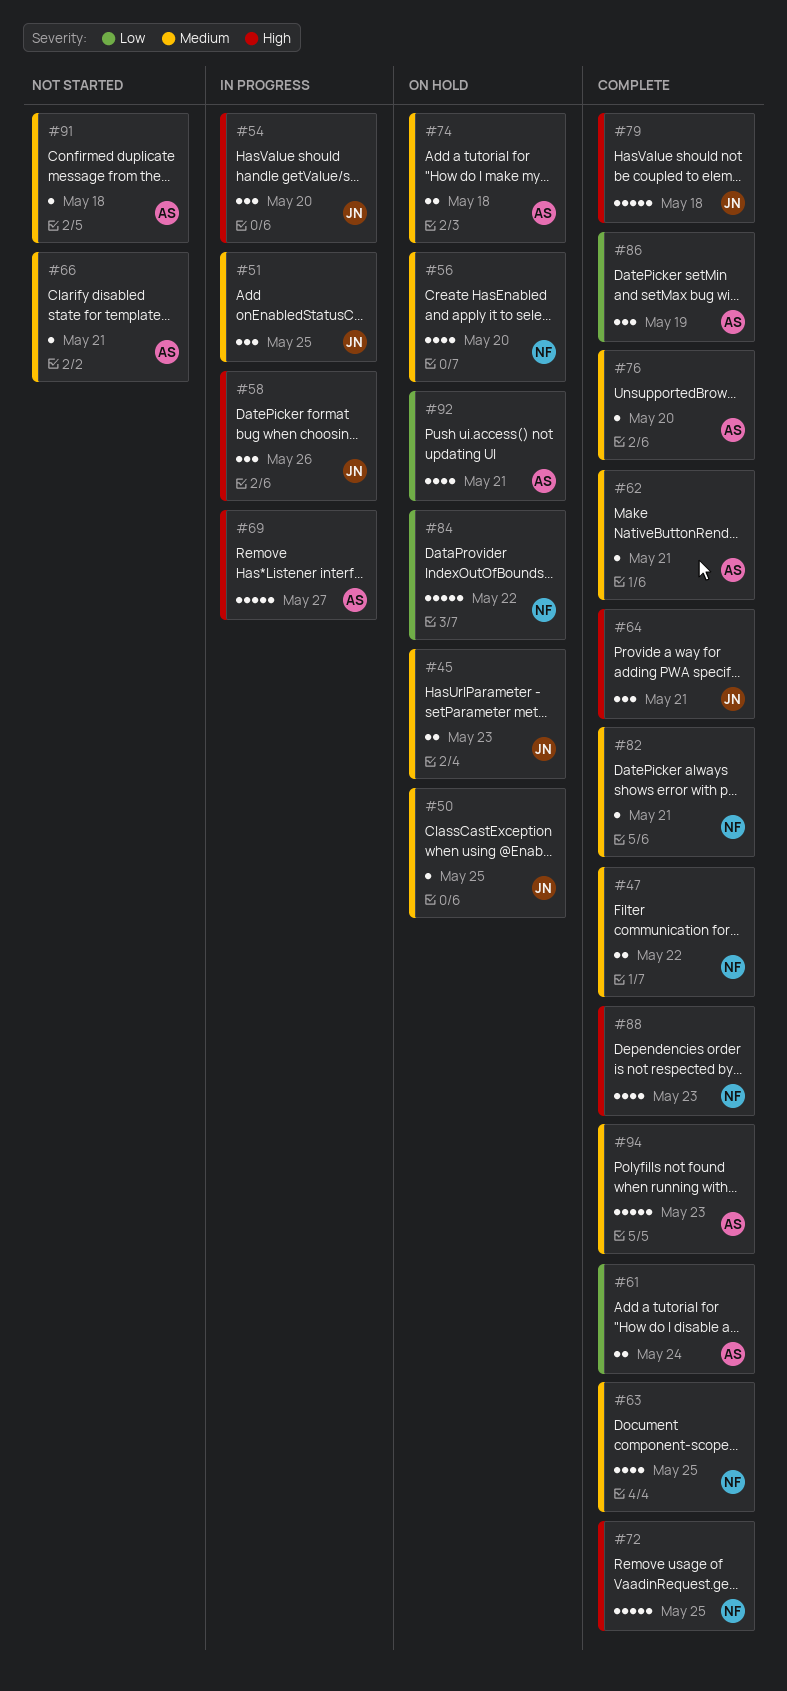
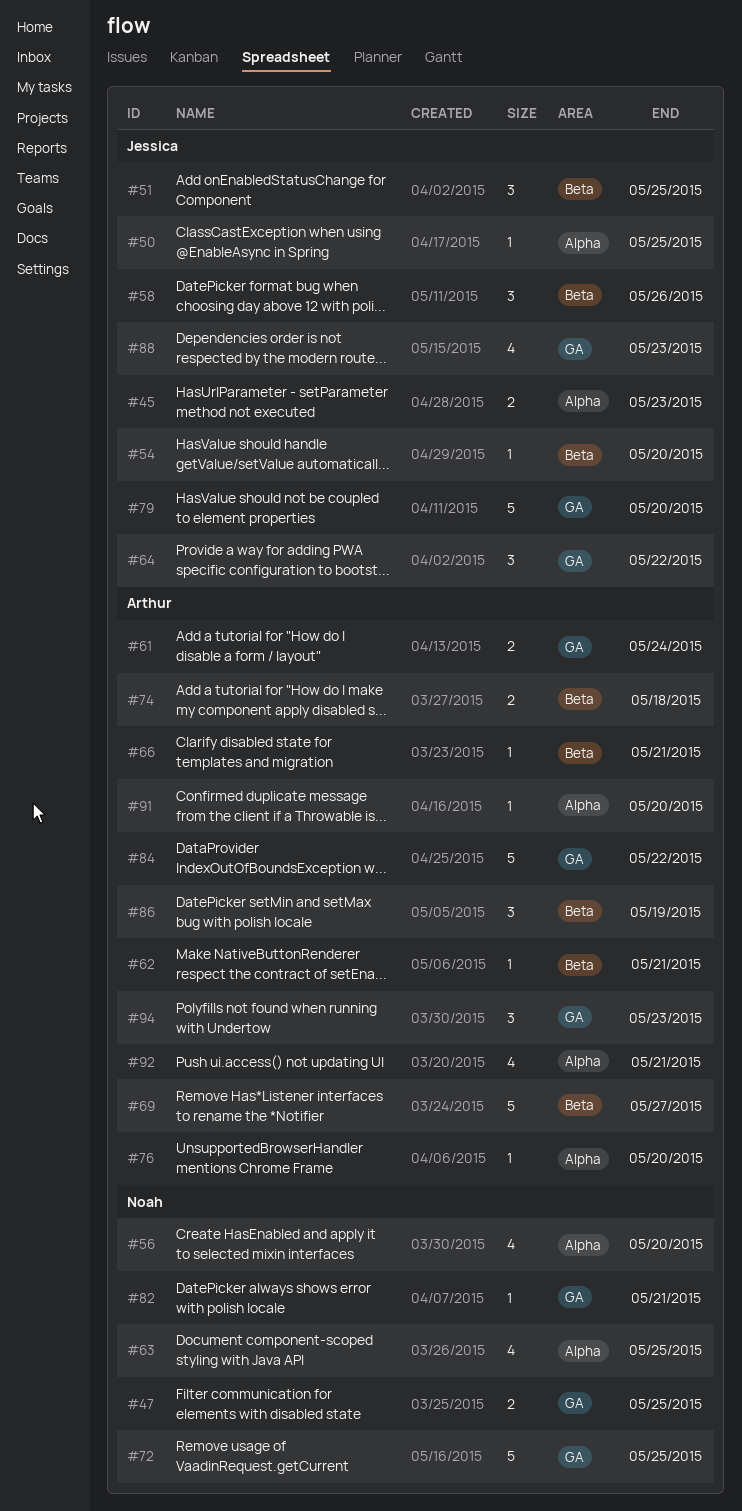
#47, due: May 22 -> May 25
#54, estimate: 3 -> 1
#64, due: May 21 -> May 22
#79, due: May 18 -> May 20
#84, owner: Noah -> Arthur
#88, owner: Noah -> Jessica
#91, due: May 18 -> May 20
#94, estimate: 5 -> 3

